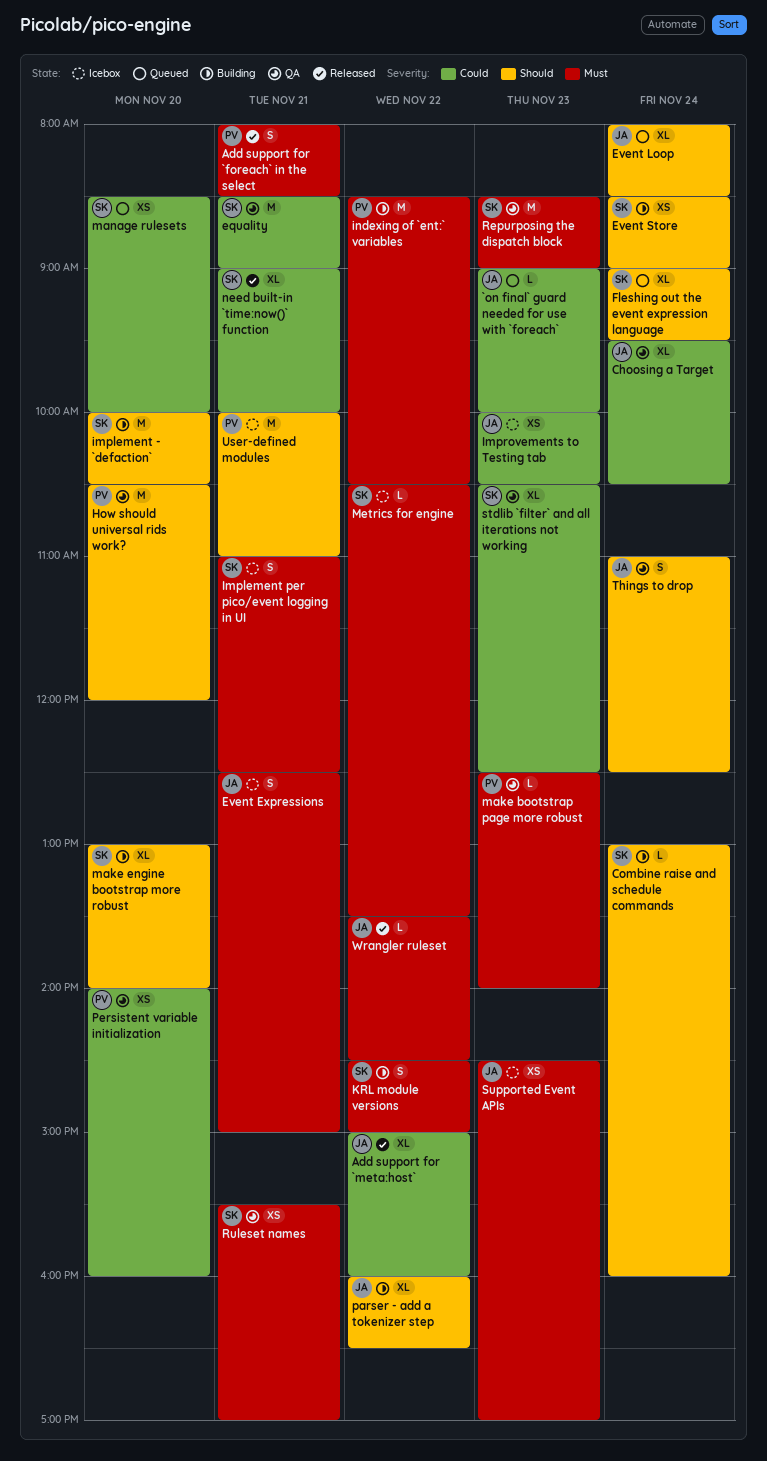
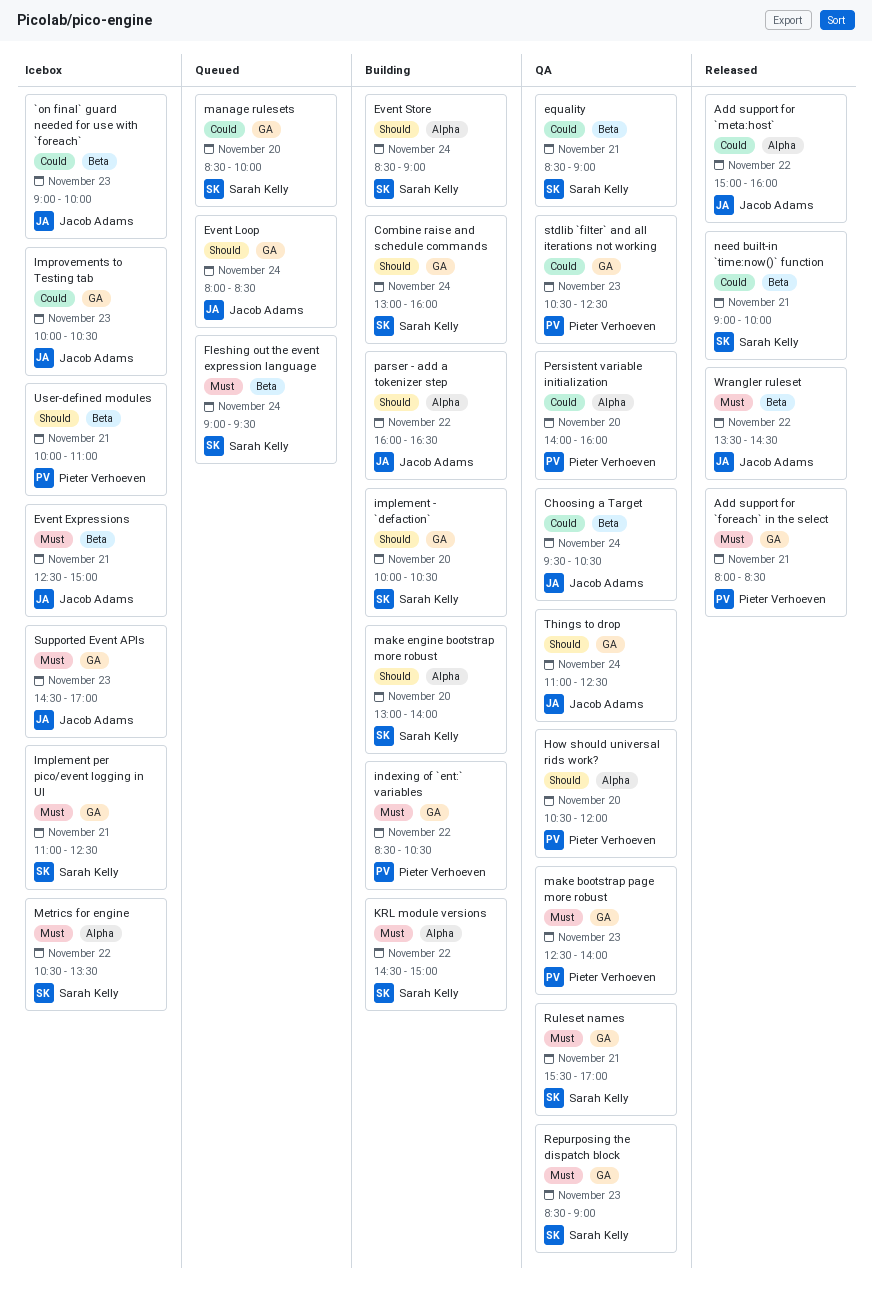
`on final` guard needed for use with `foreach`, status: Queued -> Icebox
Fleshing out the event expression language, priority: Should -> Must
stdlib `filter` and all iterations not working, owner: Sarah Kelly -> Pieter Verhoeven

